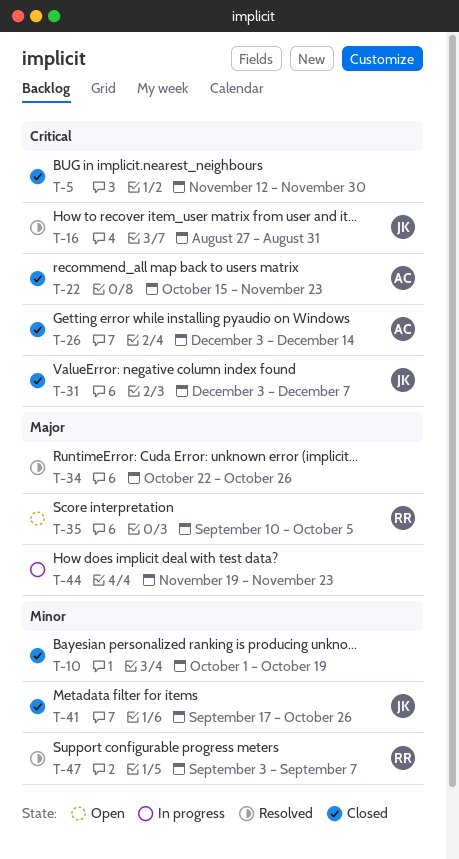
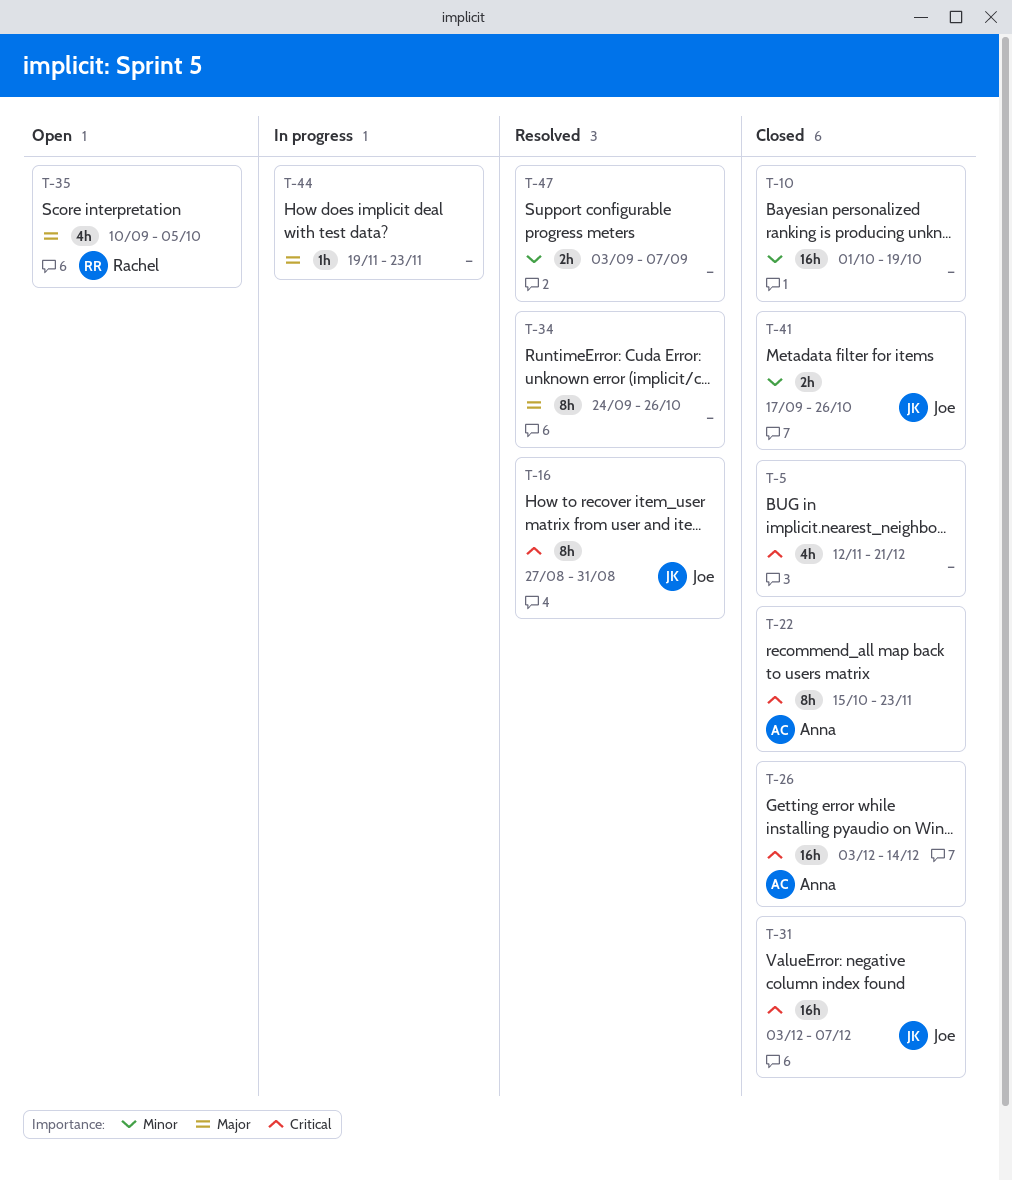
T-5, due: Nov 30 -> Dec 21
T-34, start: Oct 22 -> Sep 24
T-47, owner: Rachel -> none

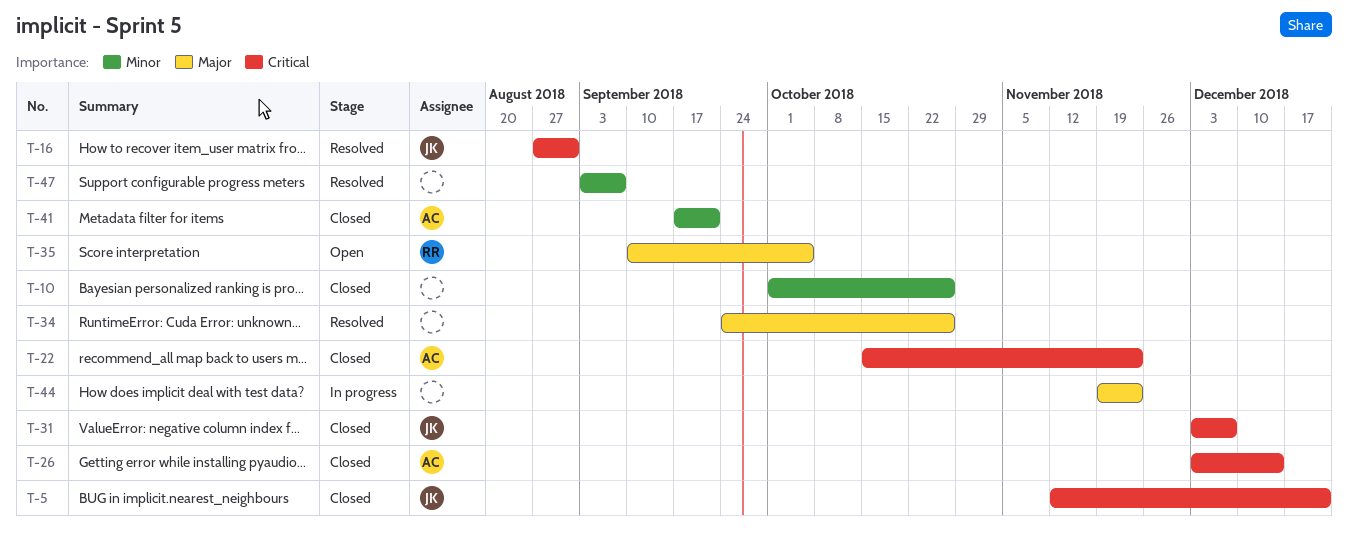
T-5, owner: none -> Joe
T-10, due: Oct 19 -> Oct 26
T-41, owner: Joe -> Anna
T-41, due: Oct 26 -> Sep 21

